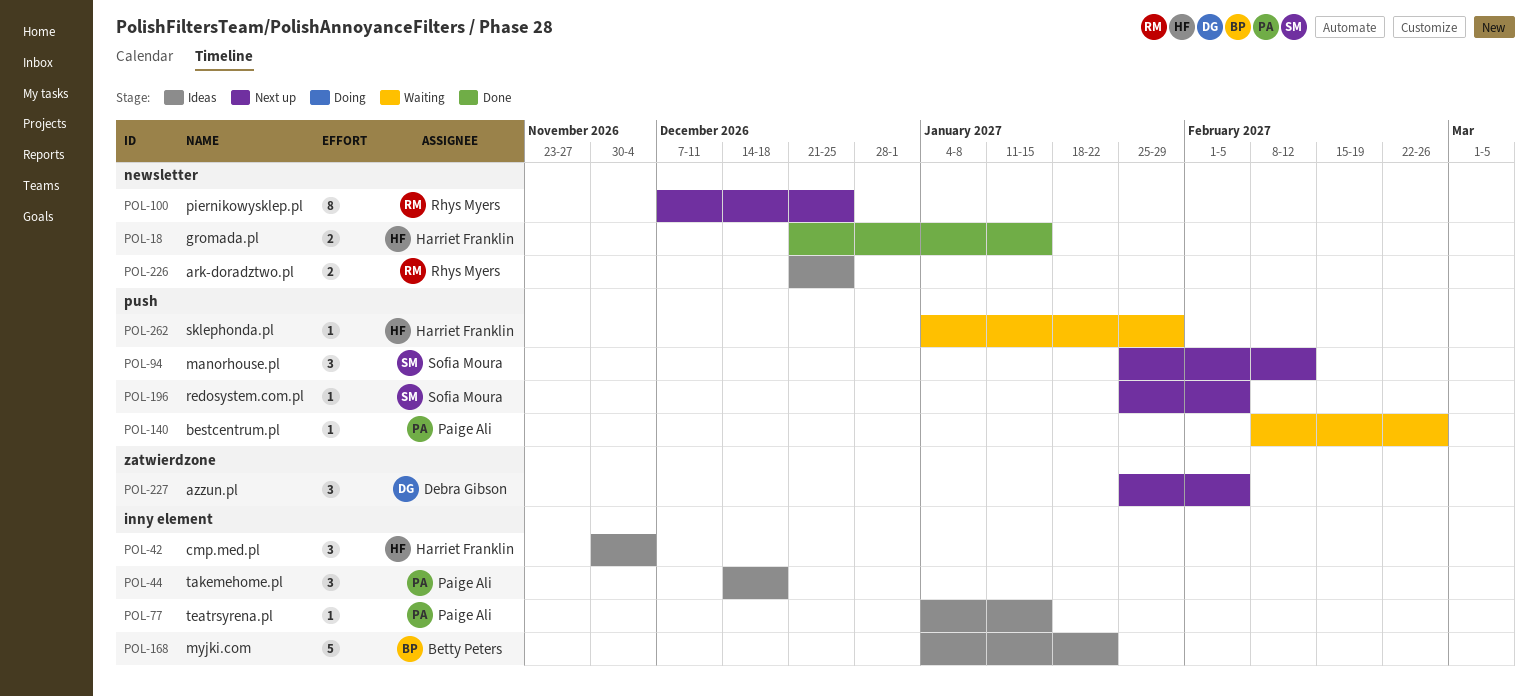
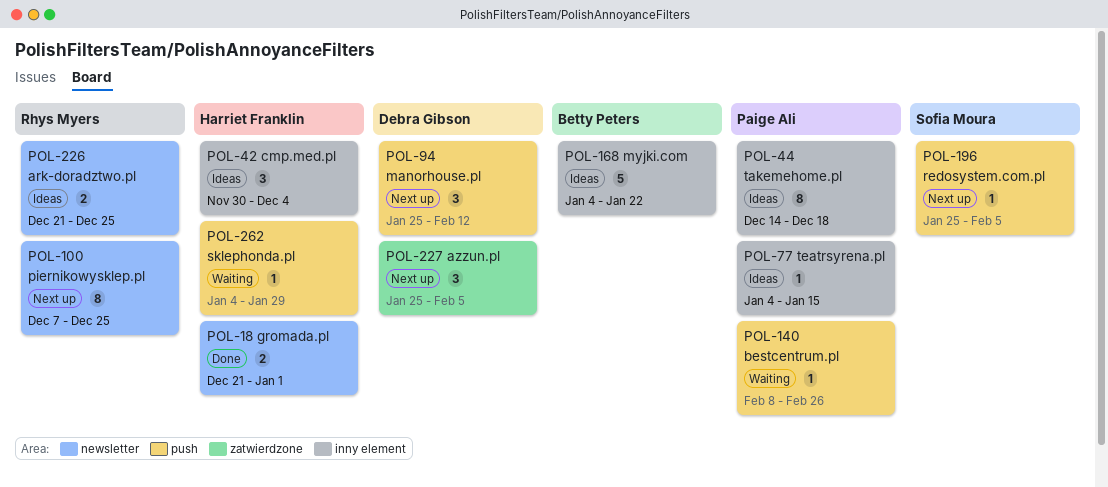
POL-18, due: Jan 15 -> Jan 1
POL-44, estimate: 3 -> 8
POL-94, owner: Sofia Moura -> Debra Gibson

